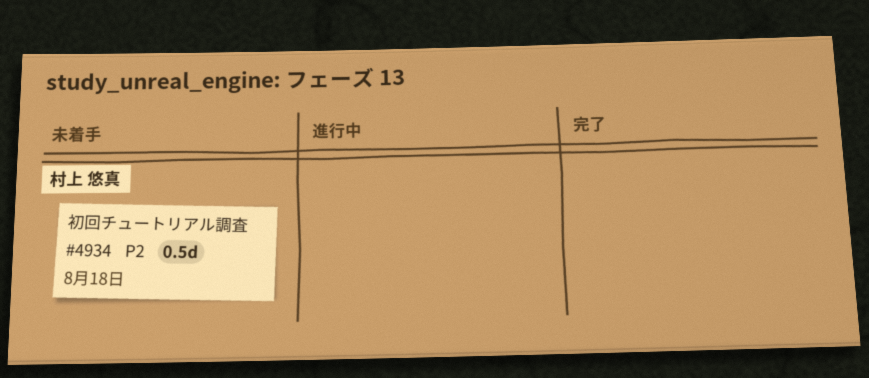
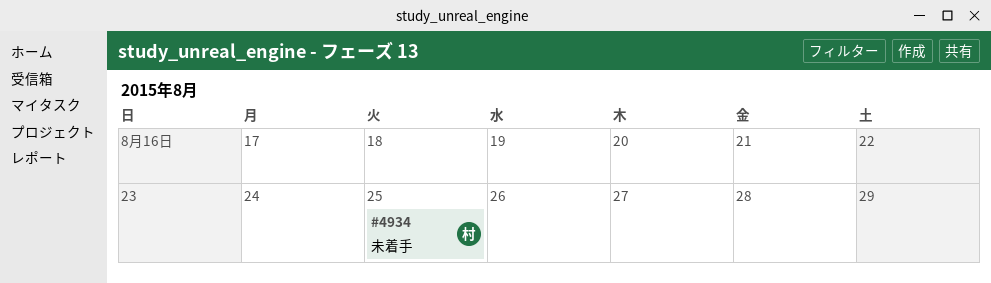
#4934, due: Aug 18 -> Aug 25

